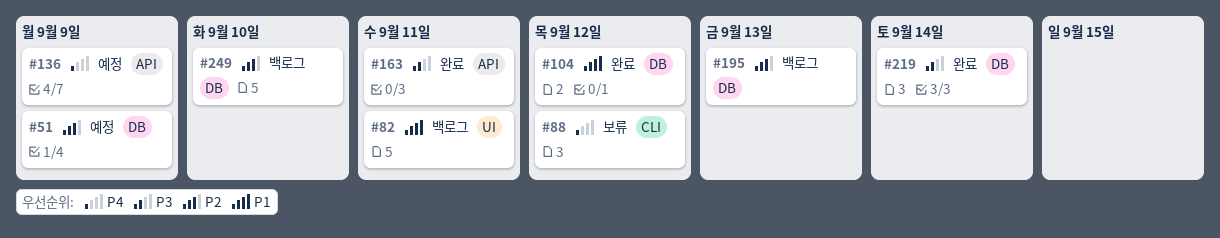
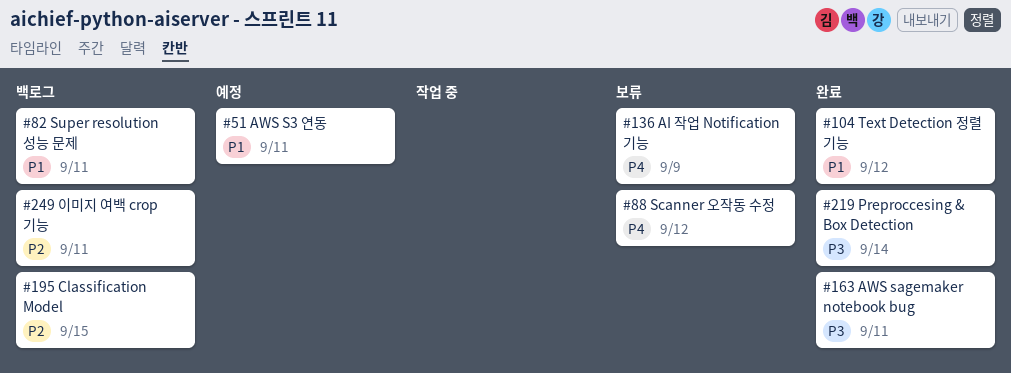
#51, priority: P2 -> P1
#51, due: Sep 9 -> Sep 11
#136, status: 예정 -> 보류
#195, due: Sep 13 -> Sep 15
#249, due: Sep 10 -> Sep 11

